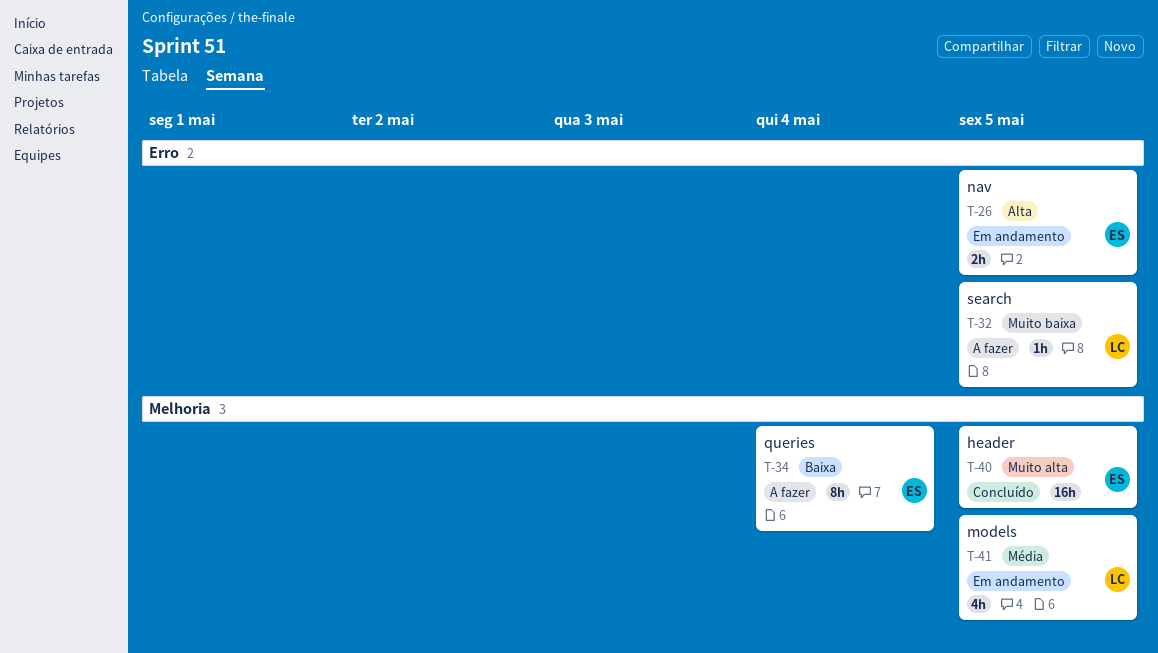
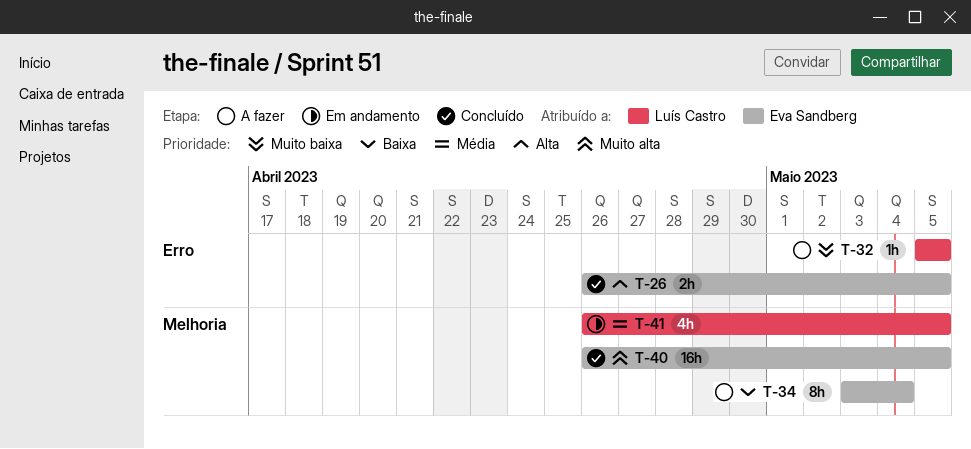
T-26, status: Em andamento -> Concluído

